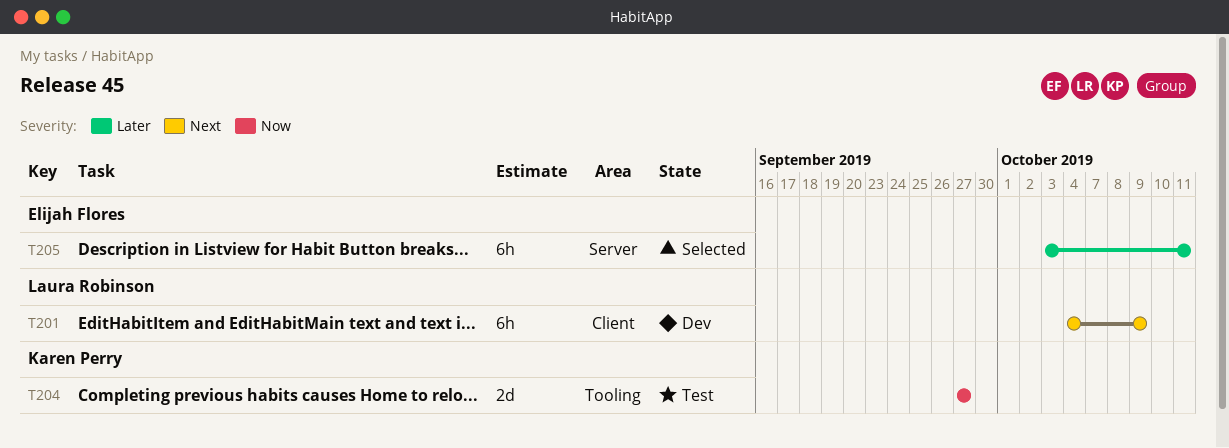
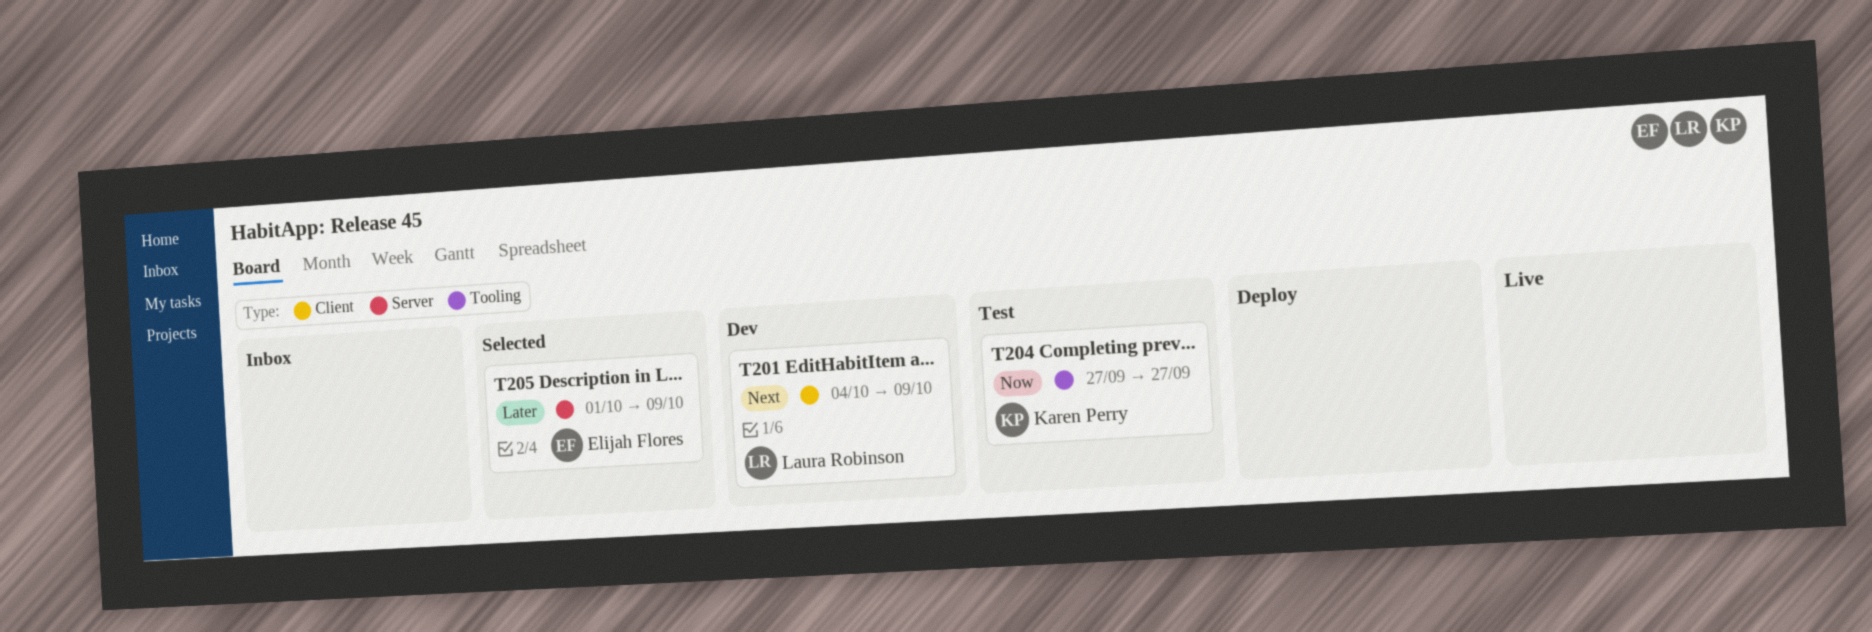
T205, start: Oct 3 -> Oct 1
T205, due: Oct 11 -> Oct 9

